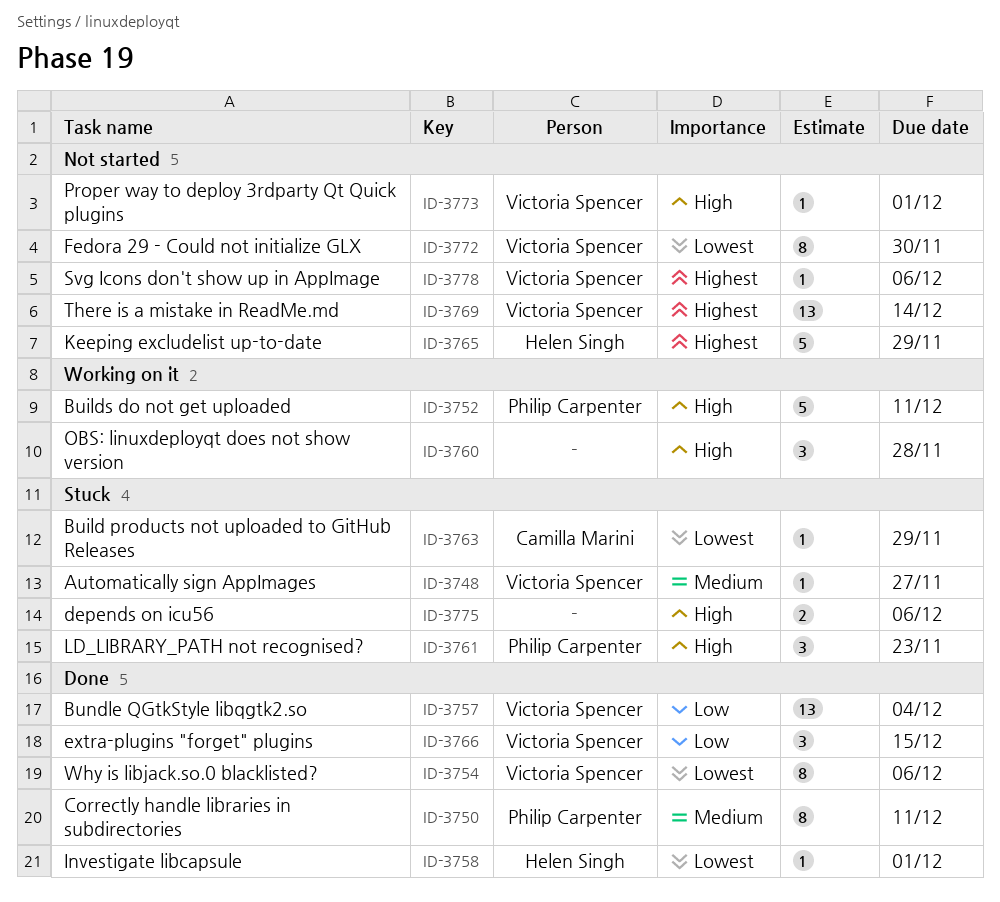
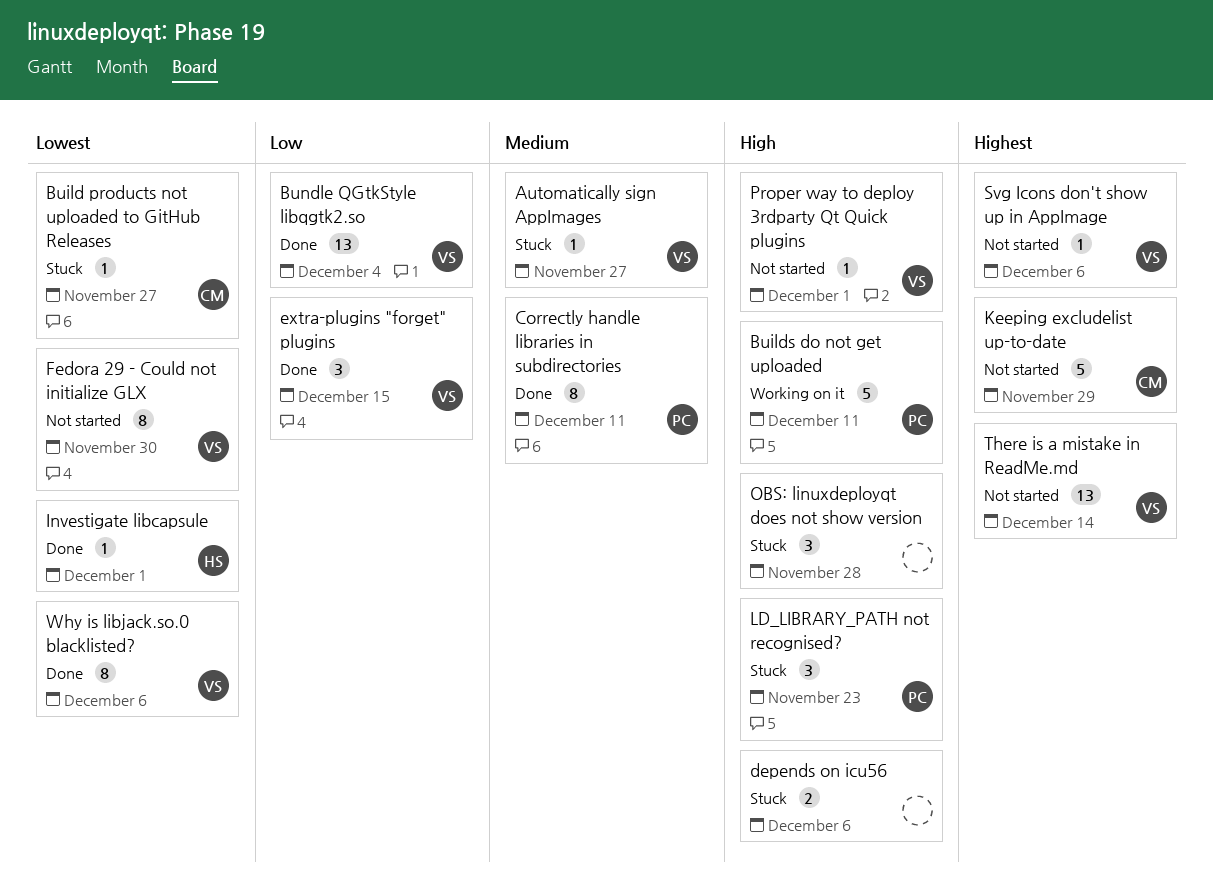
Build products not uploaded to GitHub Releases, due: Nov 29 -> Nov 27
Keeping excludelist up-to-date, owner: Helen Singh -> Camilla Marini
OBS: linuxdeployqt does not show version, status: Working on it -> Stuck

